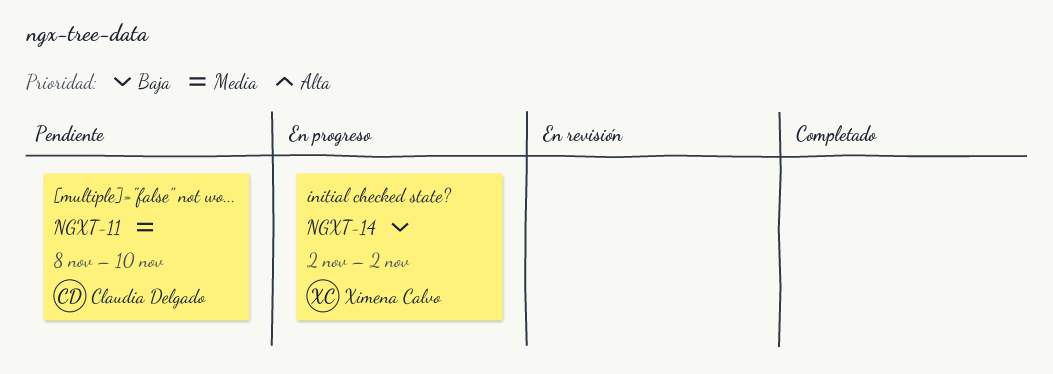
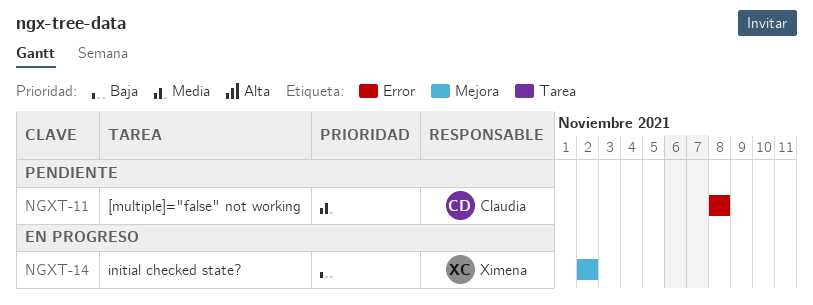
NGXT-11, due: Nov 10 -> Nov 8

